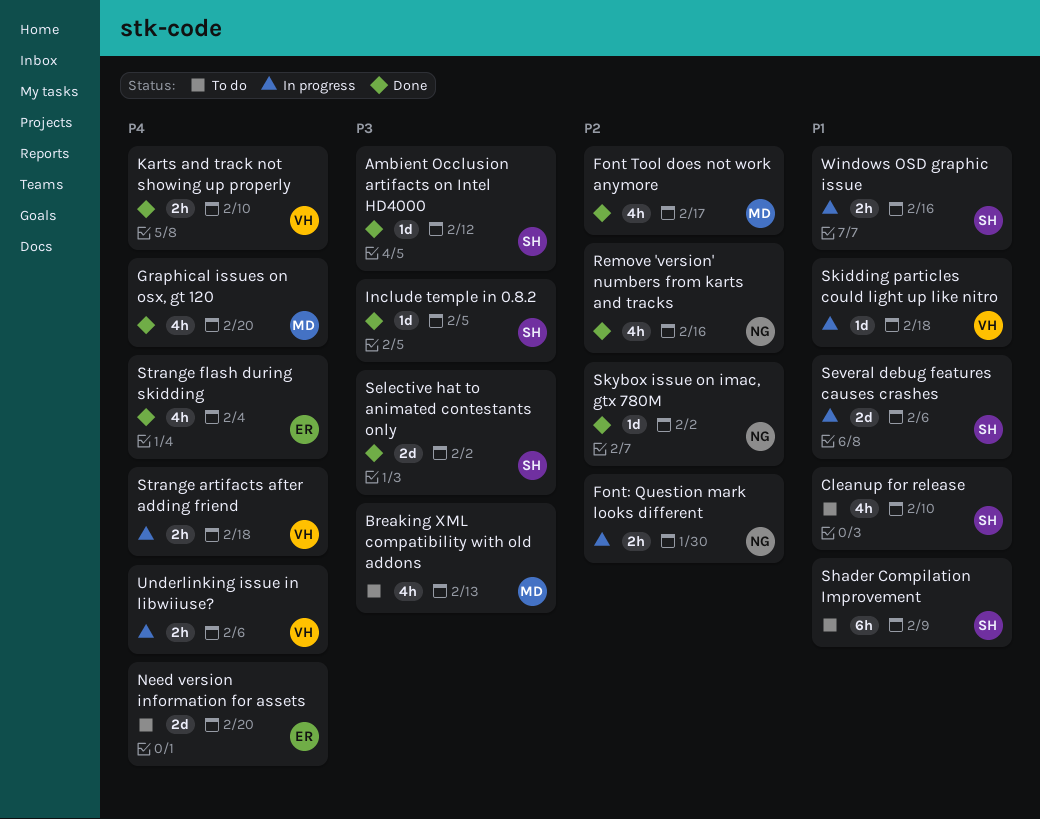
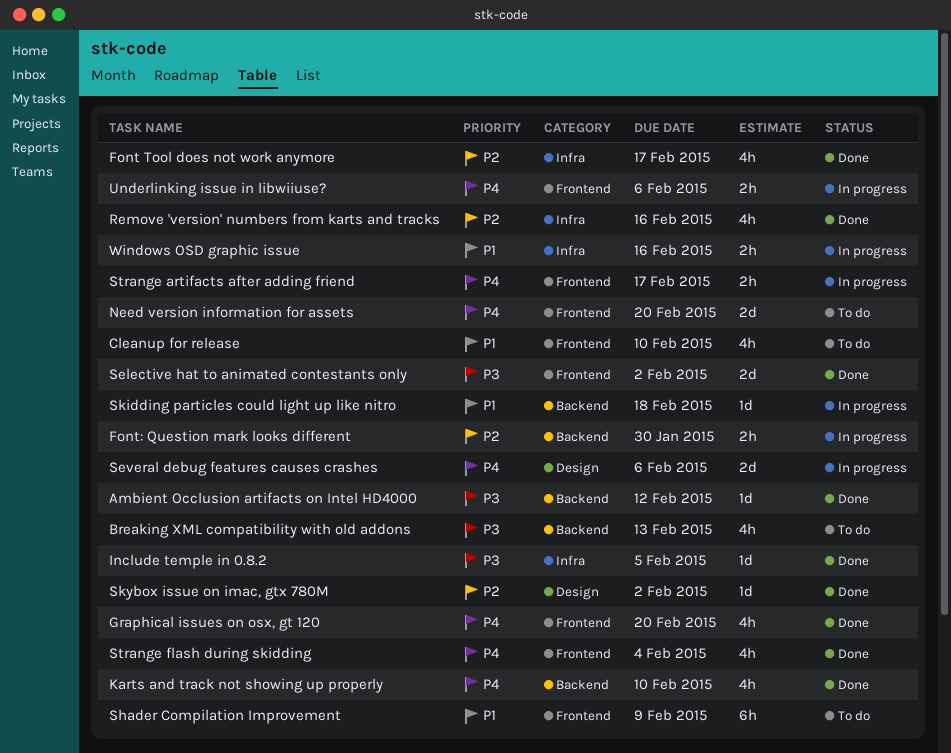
Karts and track not showing up properly, estimate: 2h -> 4h
Several debug features causes crashes, priority: P1 -> P4
Strange artifacts after adding friend, due: Feb 18 -> Feb 17

